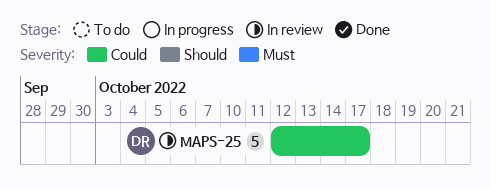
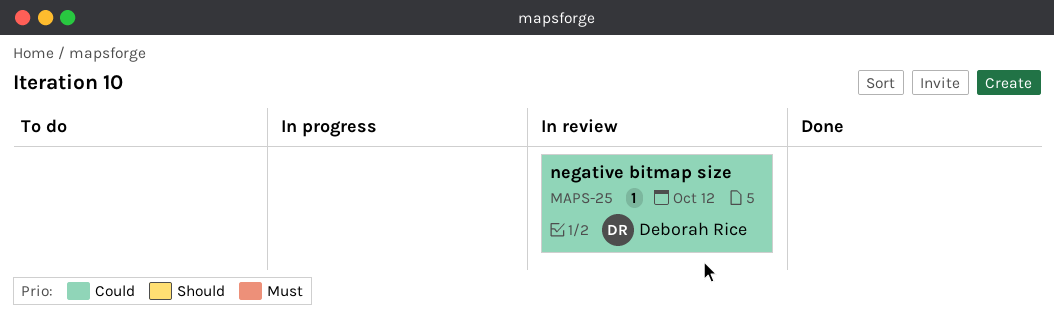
MAPS-25, estimate: 5 -> 1
MAPS-25, due: Oct 17 -> Oct 12

